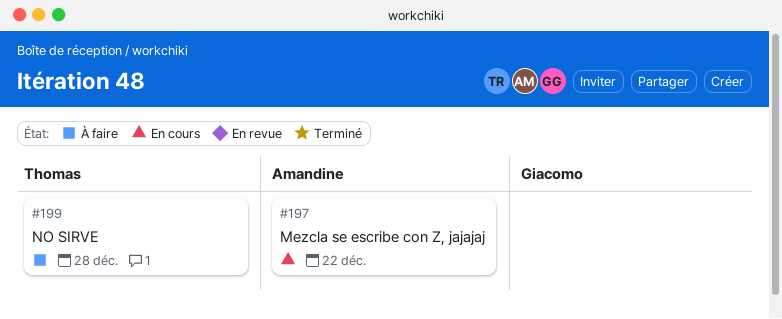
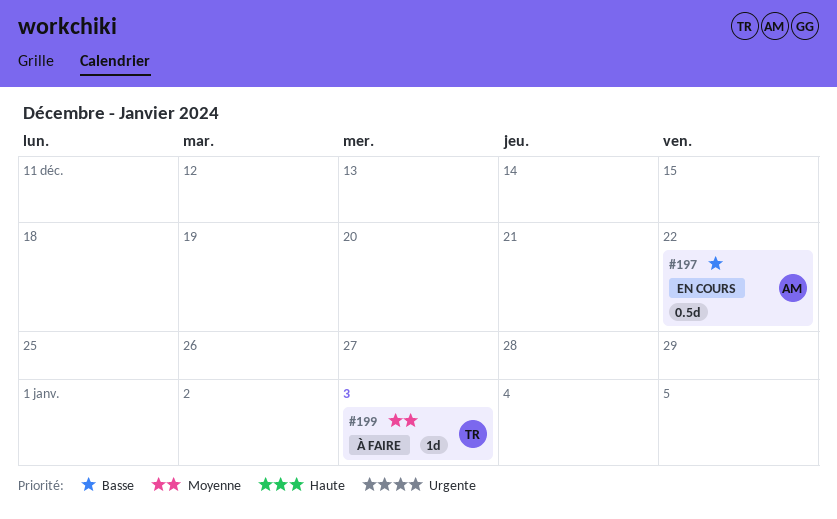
#199, due: Dec 28 -> Jan 3

